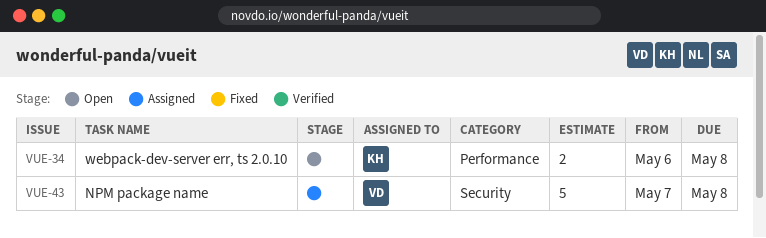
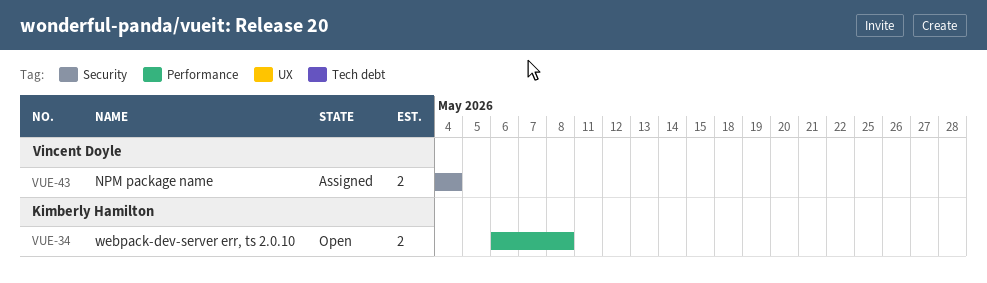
VUE-43, estimate: 5 -> 2
VUE-43, start: May 7 -> May 4
VUE-43, due: May 8 -> May 4

